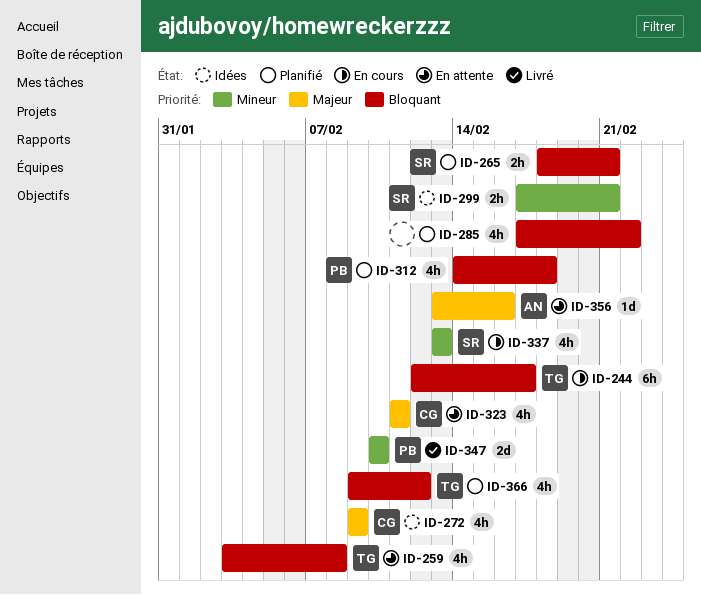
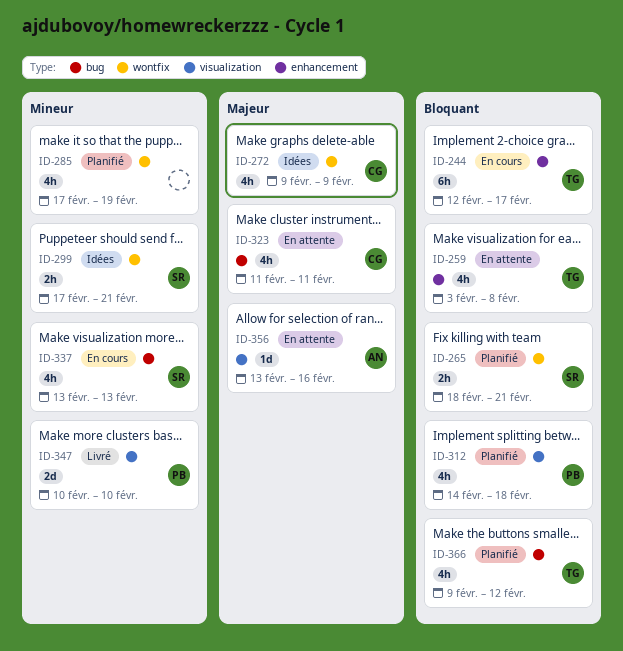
ID-285, priority: Bloquant -> Mineur
ID-285, due: Feb 22 -> Feb 19

